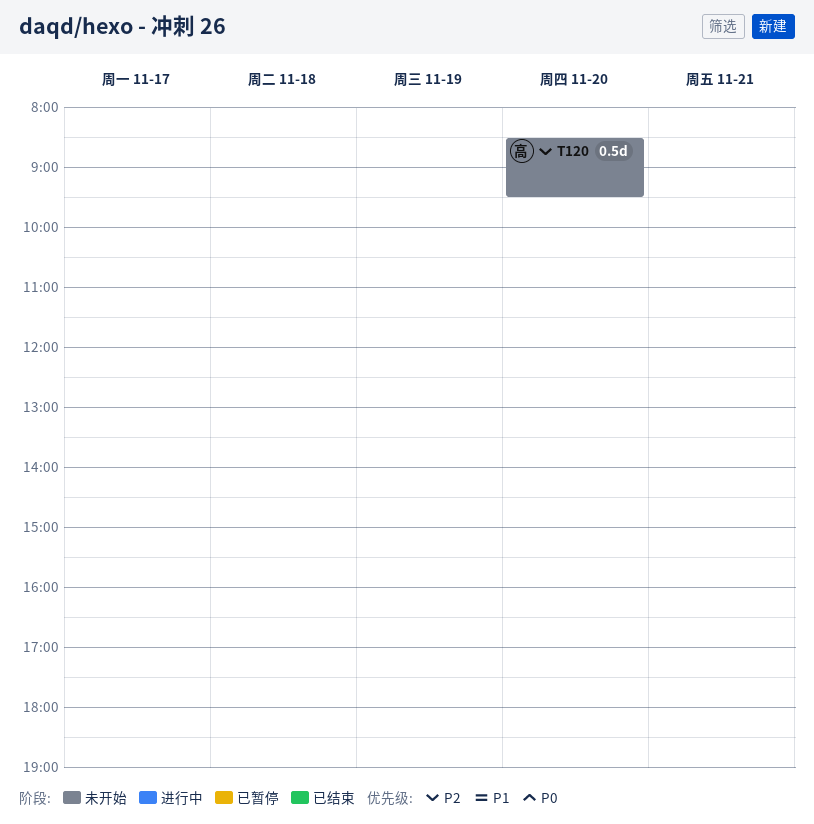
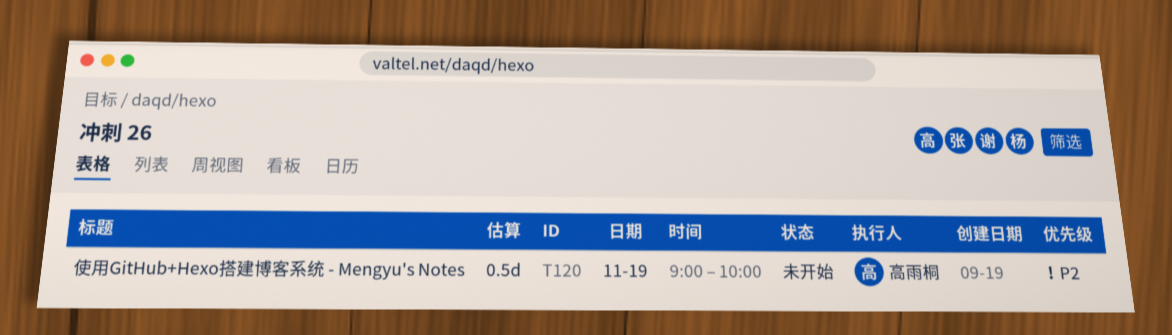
T120, day: Nov 20 -> Nov 19
T120, begins: 08:30 -> 09:00
T120, ends: 09:30 -> 10:00

